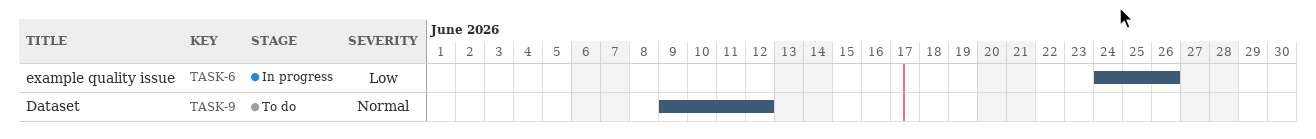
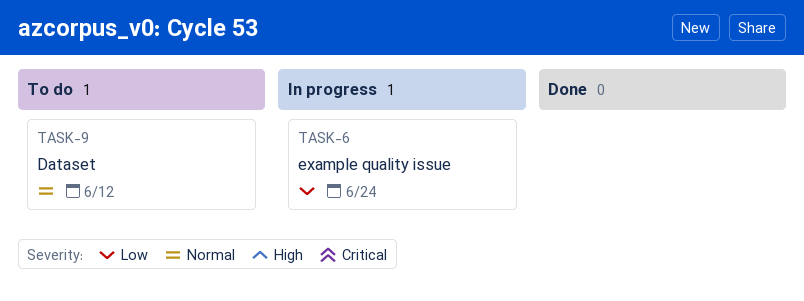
TASK-6, due: Jun 26 -> Jun 24

